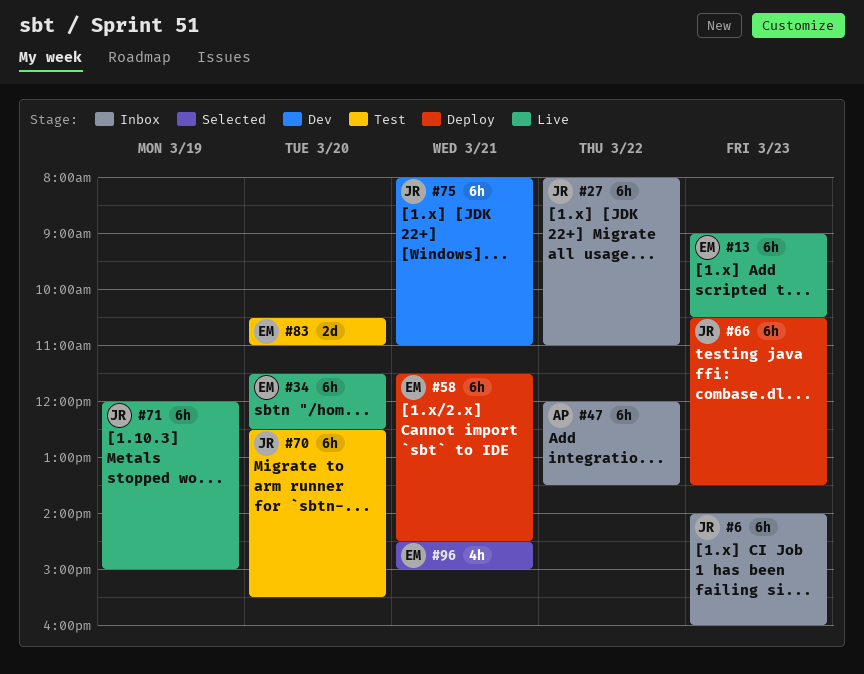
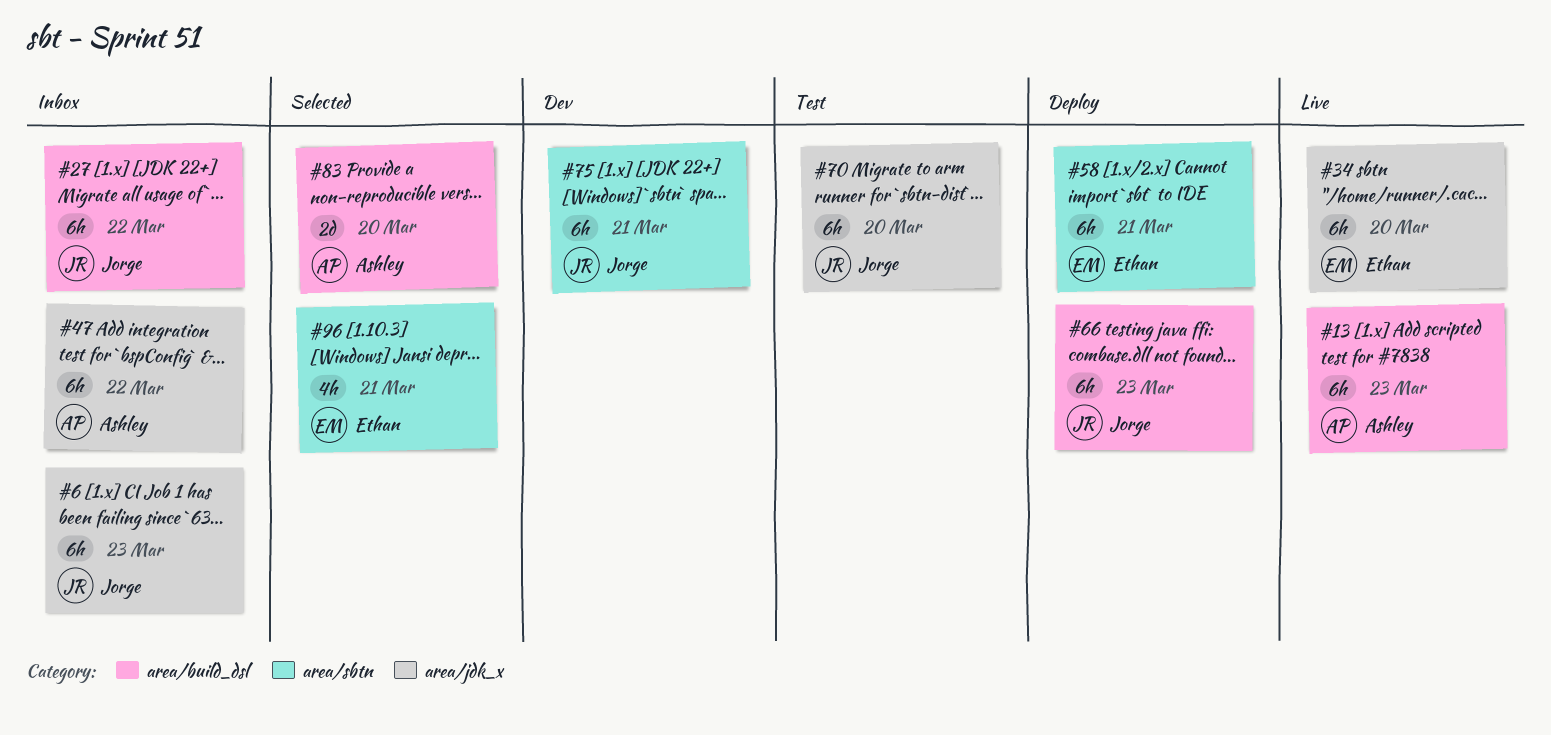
#13, owner: Ethan -> Ashley
#71: present -> none
#83, status: Test -> Selected
#83, owner: Ethan -> Ashley

